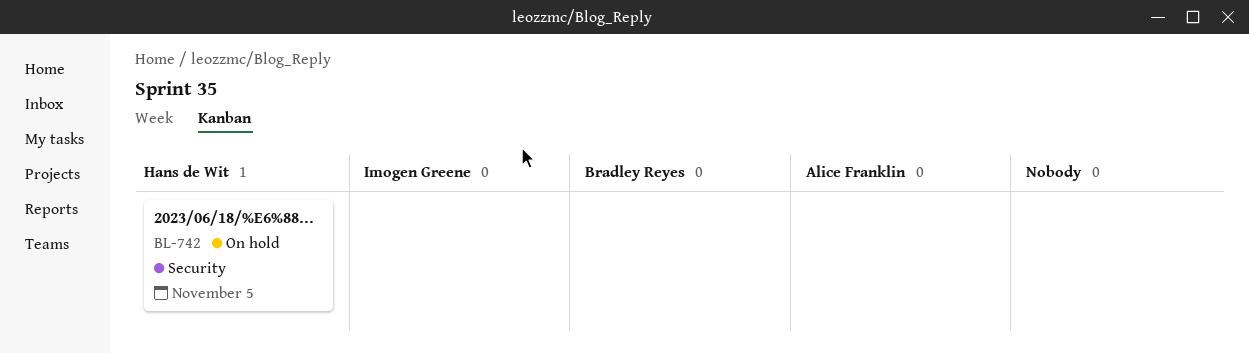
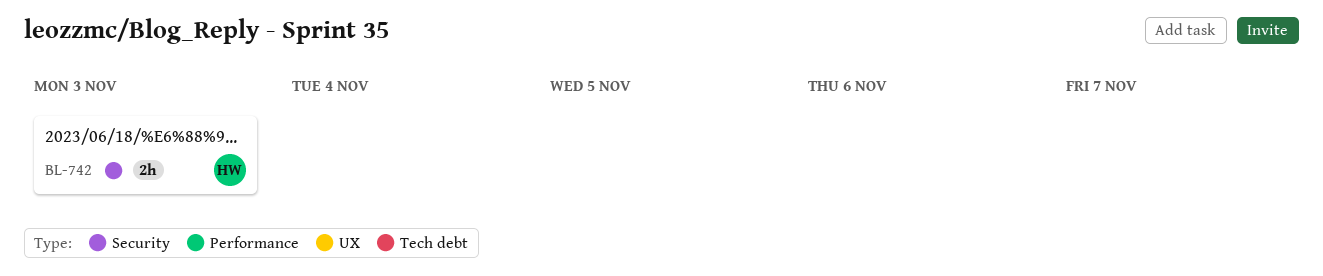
BL-742, due: Nov 5 -> Nov 3

